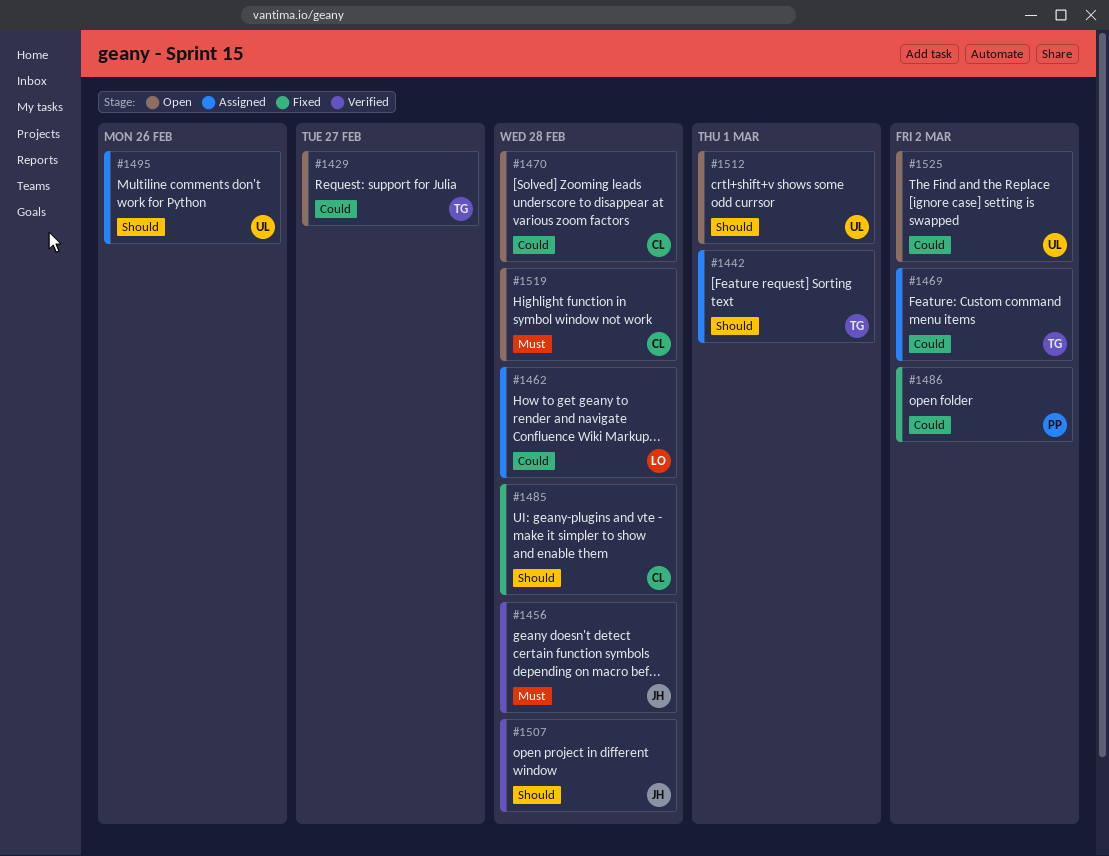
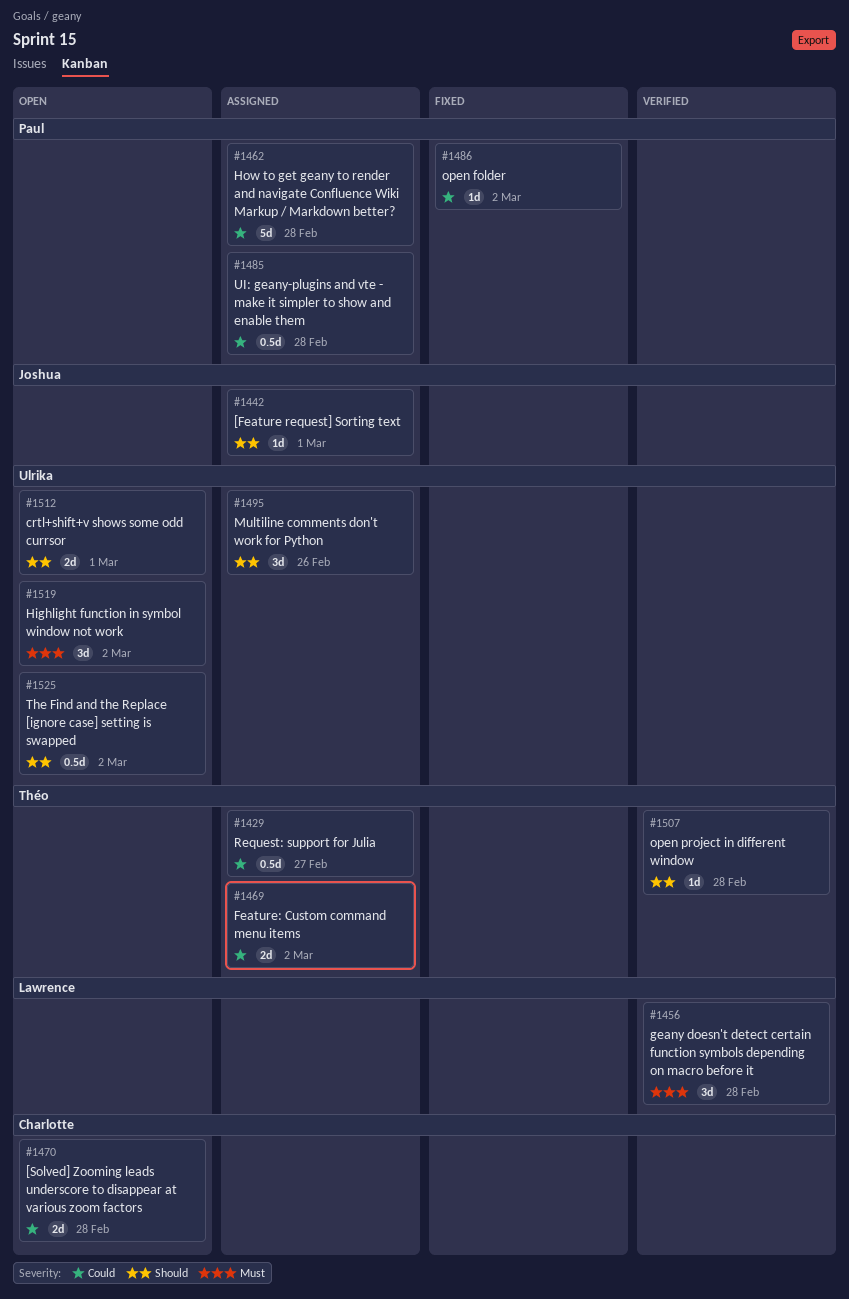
#1429, status: Open -> Assigned
#1442, owner: Théo -> Joshua
#1456, owner: Joshua -> Lawrence
#1462, owner: Lawrence -> Paul
#1485, status: Fixed -> Assigned
#1485, owner: Charlotte -> Paul
#1485, priority: Should -> Could
#1507, owner: Joshua -> Théo
#1519, owner: Charlotte -> Ulrika
#1519, due: Feb 28 -> Mar 2
#1525, priority: Could -> Should

